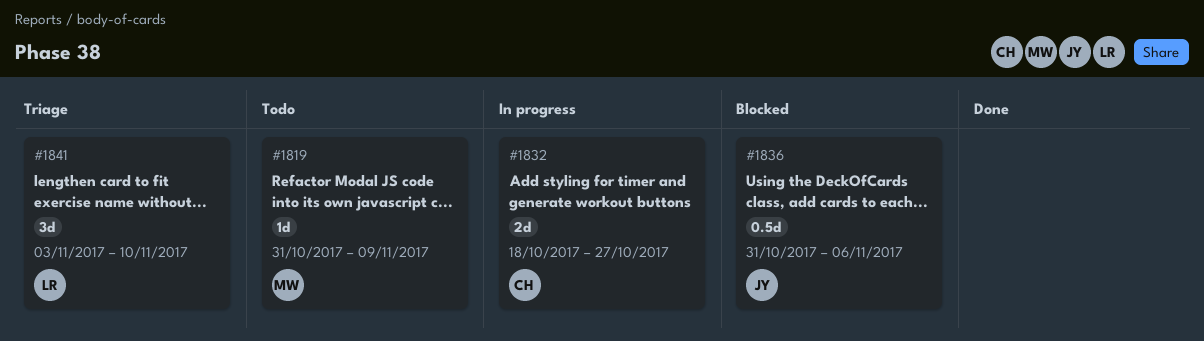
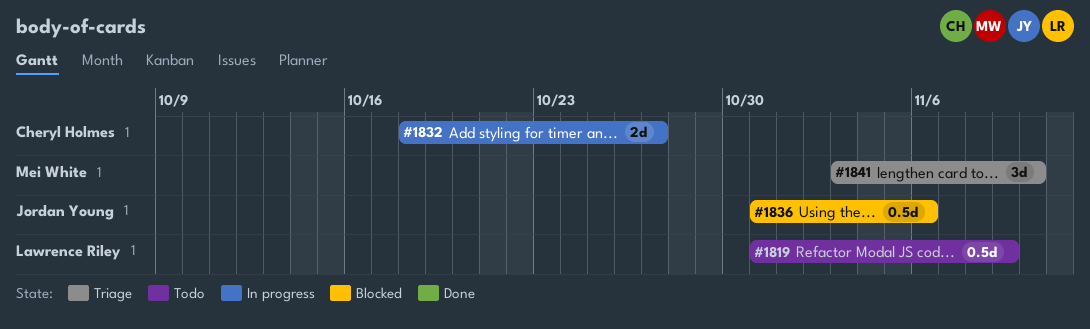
#1819, owner: Mei White -> Lawrence Riley
#1819, estimate: 1d -> 0.5d
#1841, owner: Lawrence Riley -> Mei White

